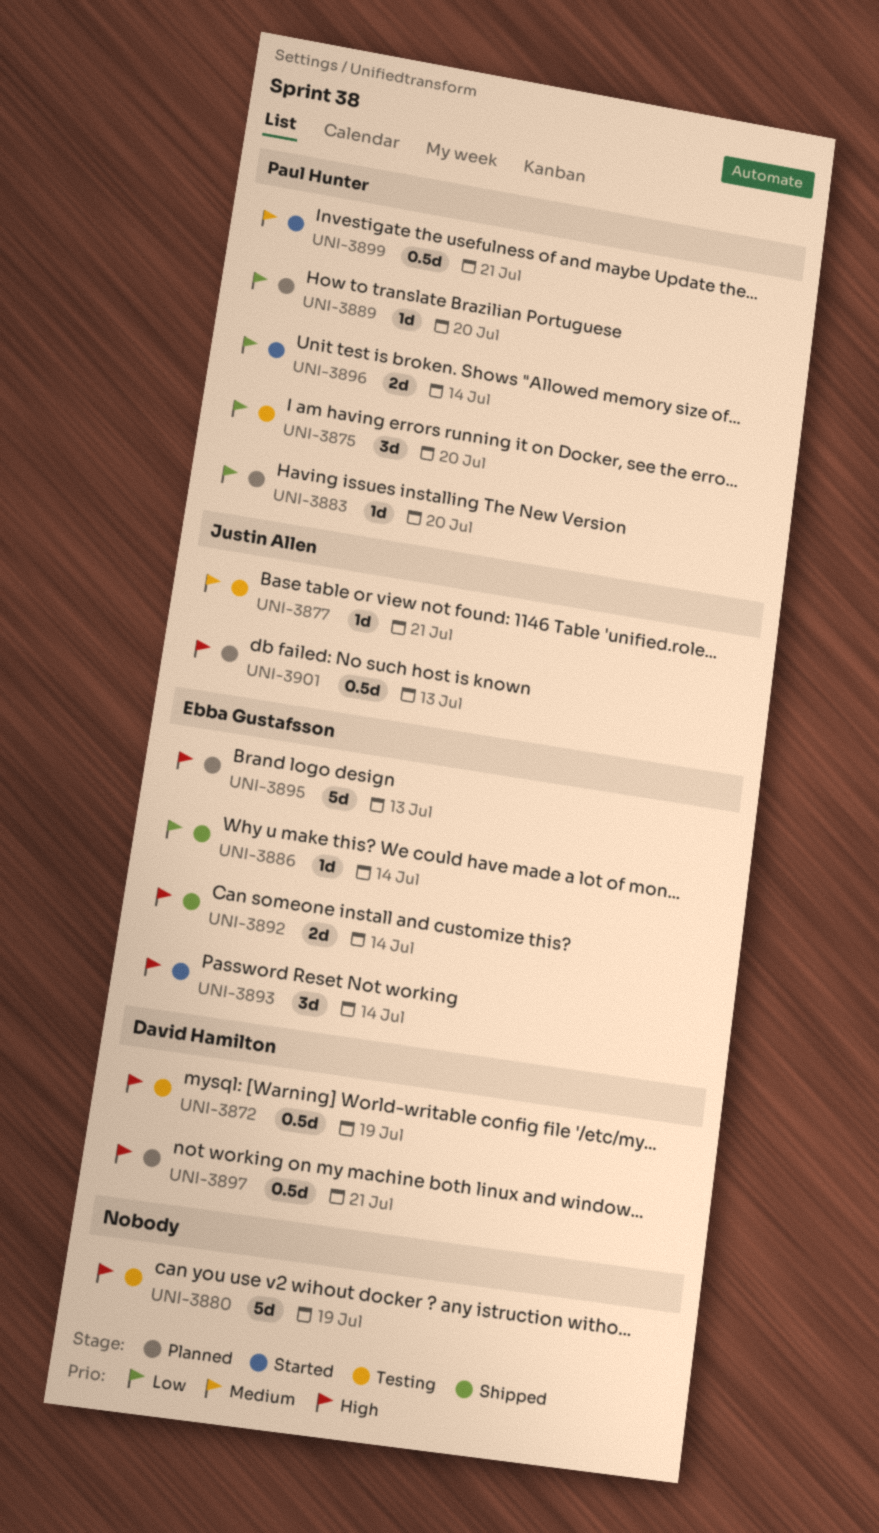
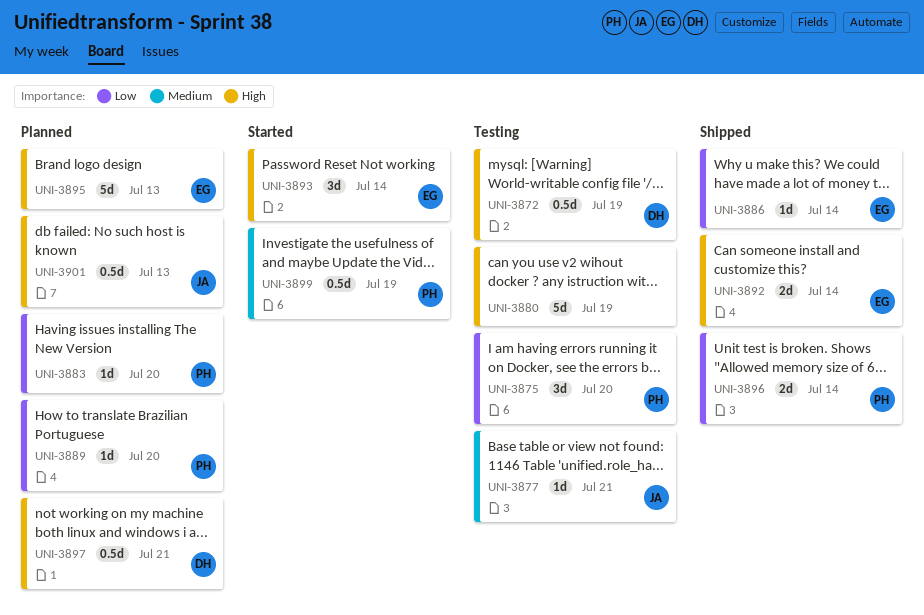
UNI-3896, status: Started -> Shipped
UNI-3899, due: Jul 21 -> Jul 19

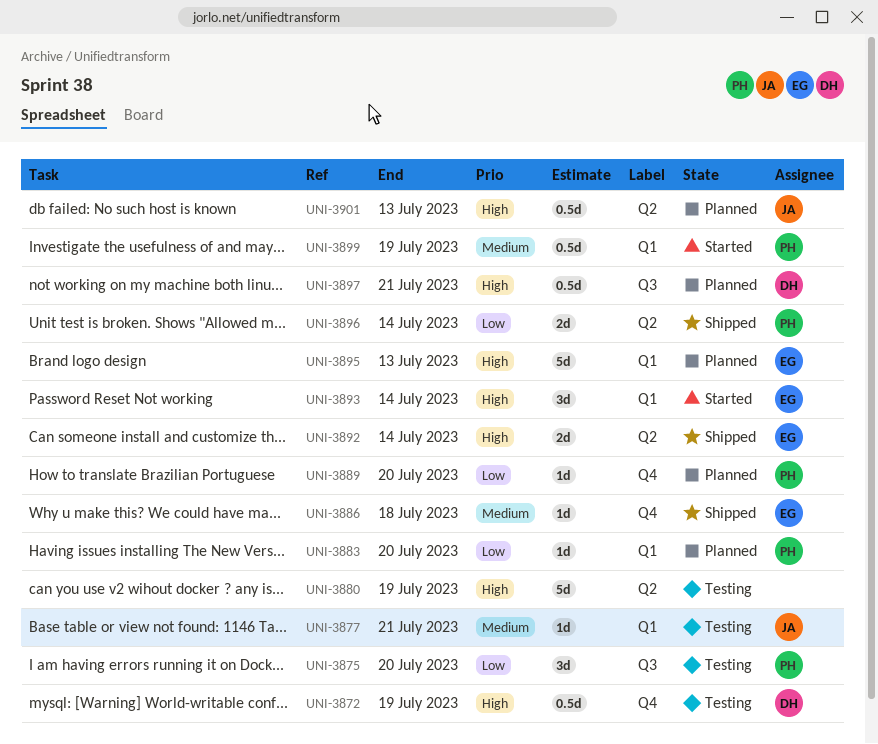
UNI-3886, priority: Low -> Medium
UNI-3886, due: Jul 14 -> Jul 18

